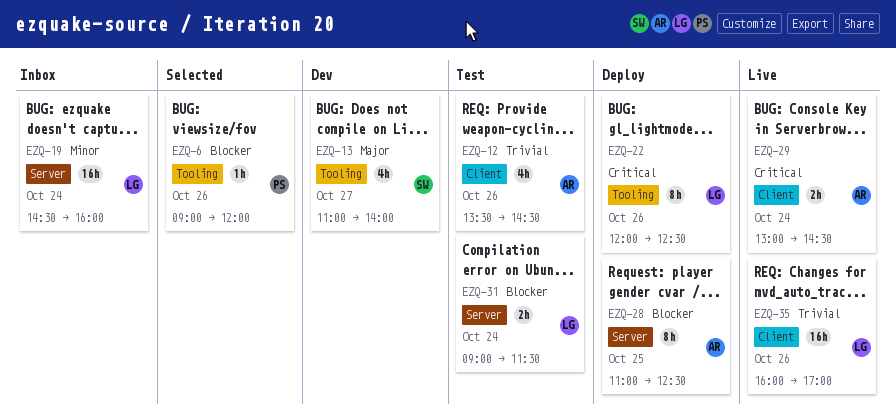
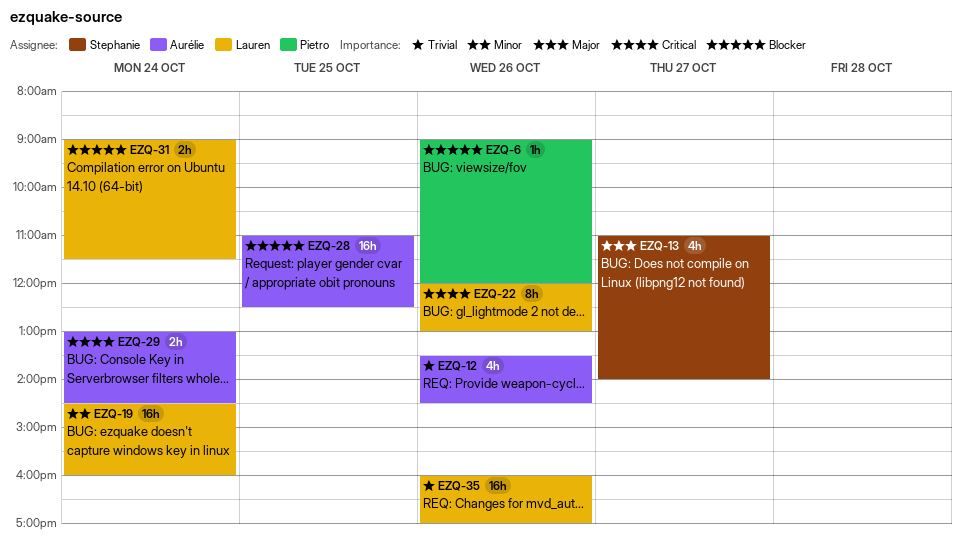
EZQ-22, ends: 12:30 -> 13:00
EZQ-28, estimate: 8h -> 16h

